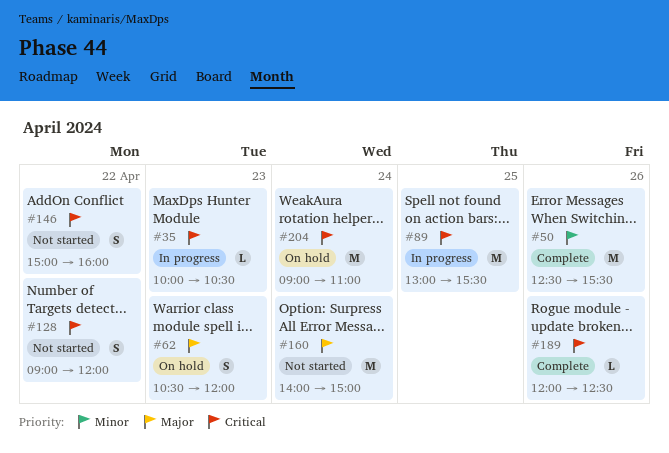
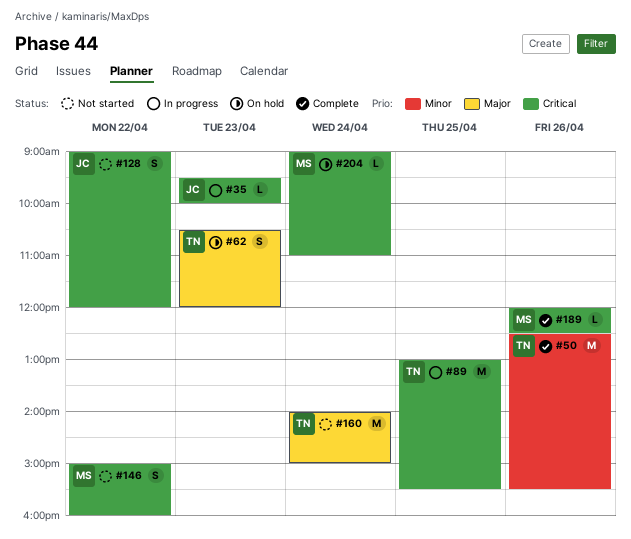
#35, begins: 10:00 -> 09:30
#35, ends: 10:30 -> 10:00
#204, estimate: M -> L

